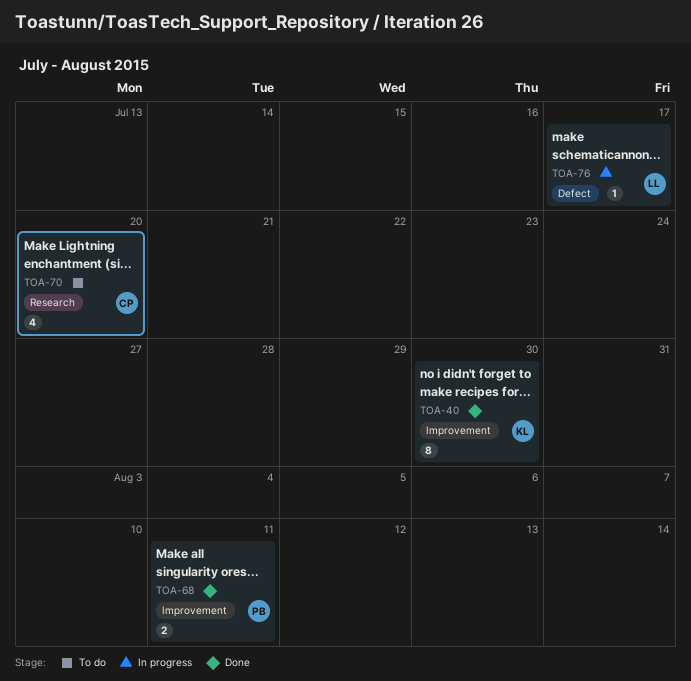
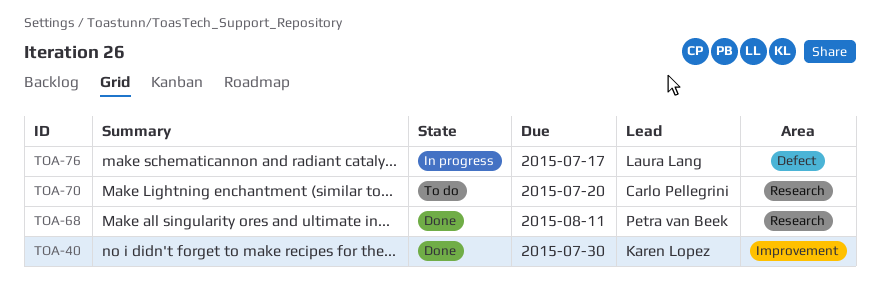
TOA-68, label: Improvement -> Research

